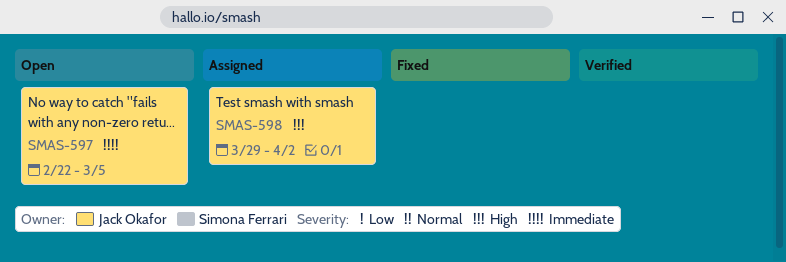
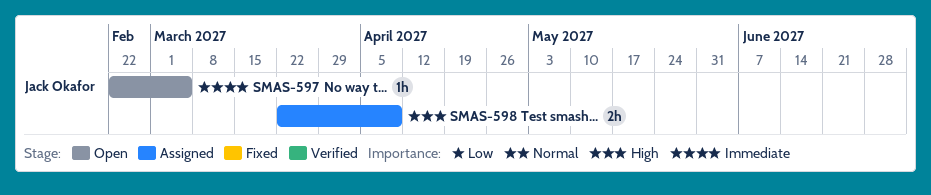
SMAS-598, start: Mar 29 -> Mar 22
SMAS-598, due: Apr 2 -> Apr 9

